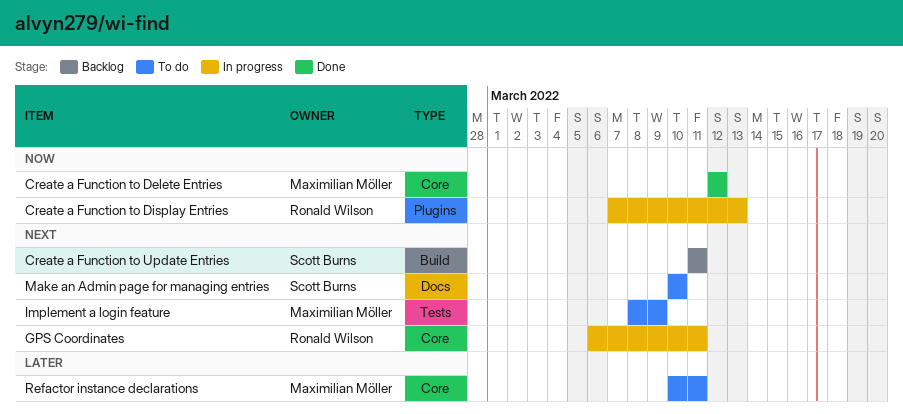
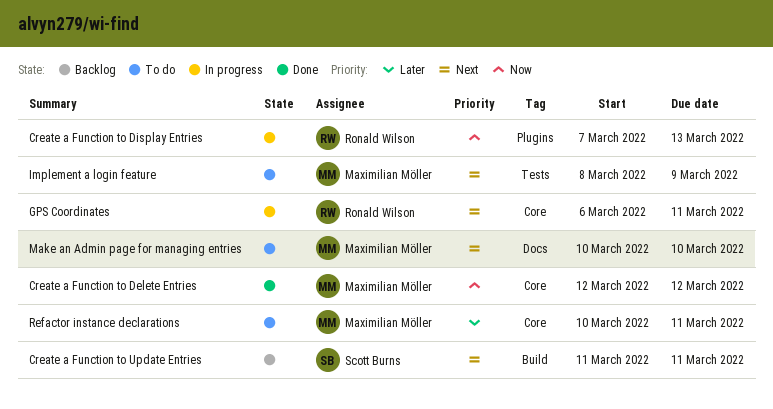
Make an Admin page for managing entries, owner: Scott Burns -> Maximilian Möller

